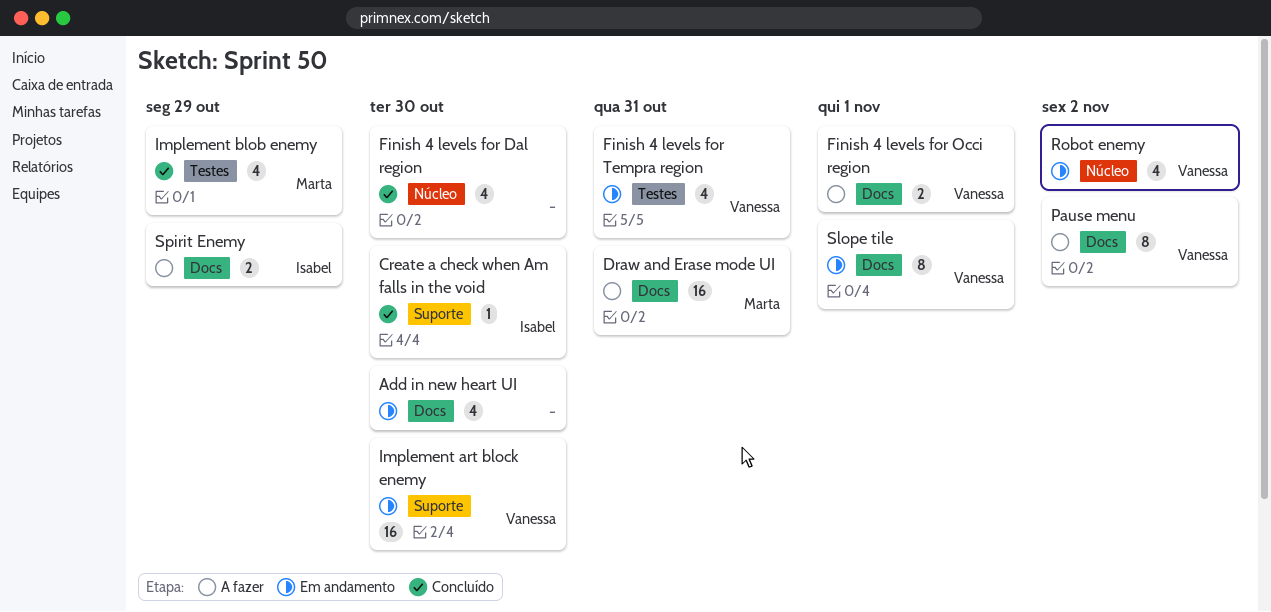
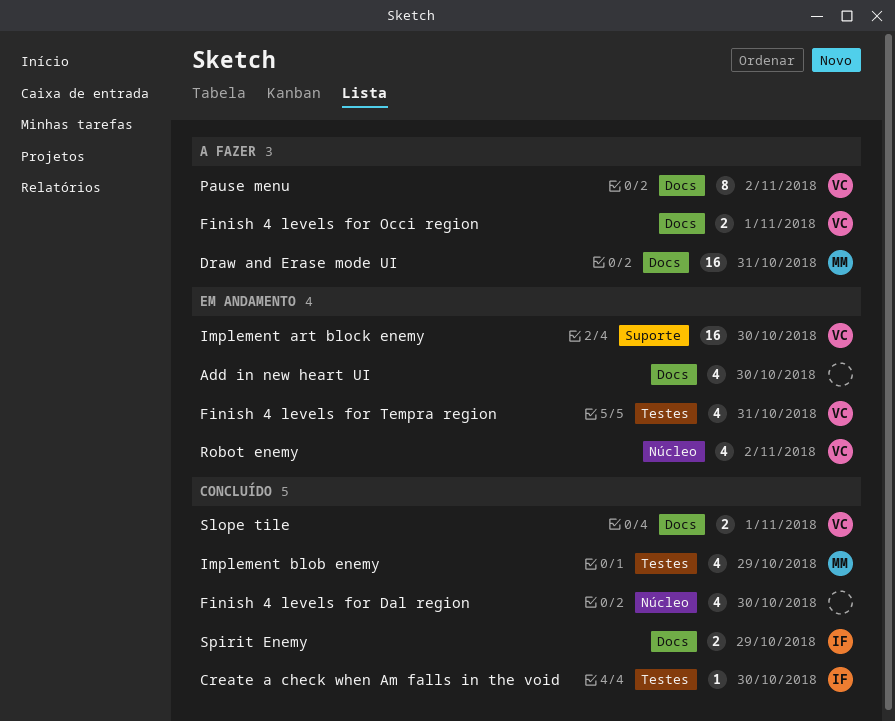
Create a check when Am falls in the void, label: Suporte -> Testes
Slope tile, status: Em andamento -> Concluído
Slope tile, estimate: 8 -> 2
Spirit Enemy, status: A fazer -> Concluído

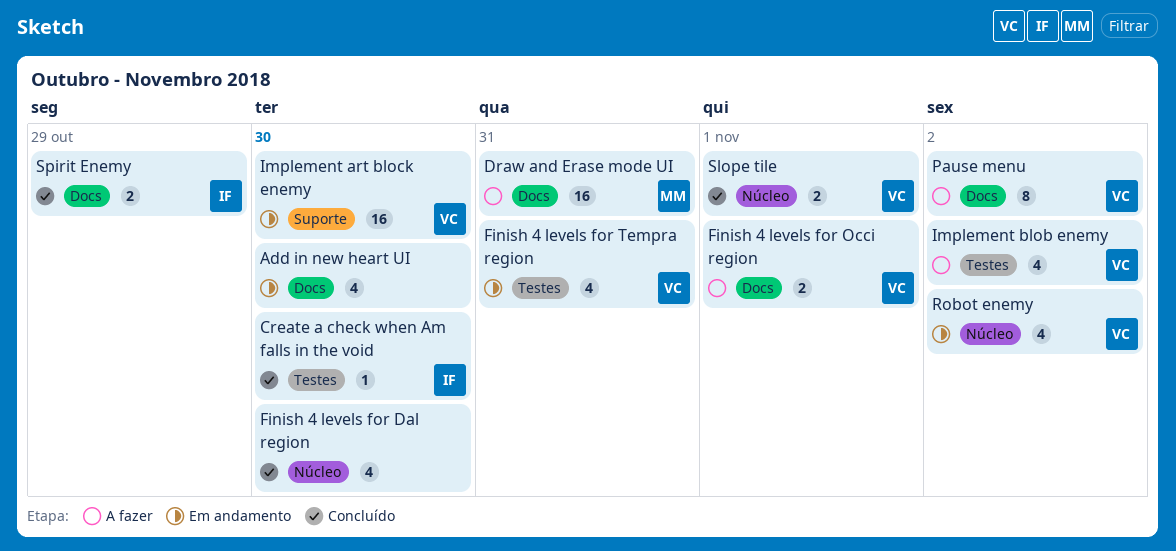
Implement blob enemy, status: Concluído -> A fazer
Implement blob enemy, owner: MM -> VC
Implement blob enemy, due: Oct 29 -> Nov 2
Slope tile, label: Docs -> Núcleo

